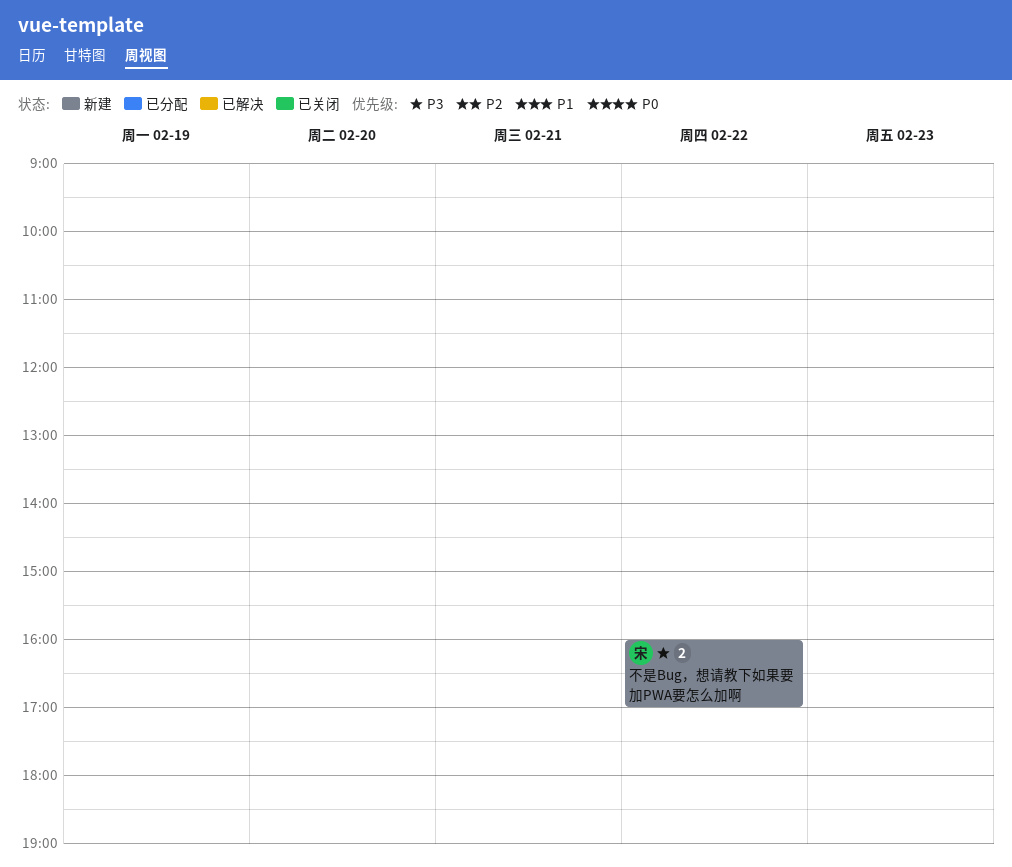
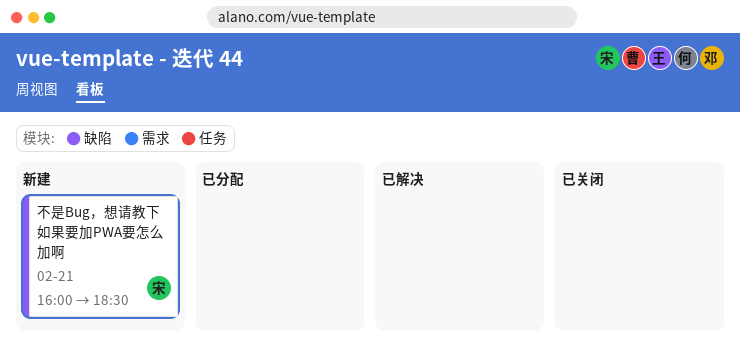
不是Bug，想请教下如果要加PWA要怎么加啊, day: Feb 22 -> Feb 21
不是Bug，想请教下如果要加PWA要怎么加啊, ends: 17:00 -> 18:30

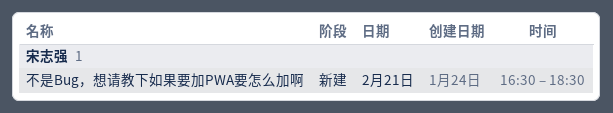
不是Bug，想请教下如果要加PWA要怎么加啊, begins: 16:00 -> 16:30

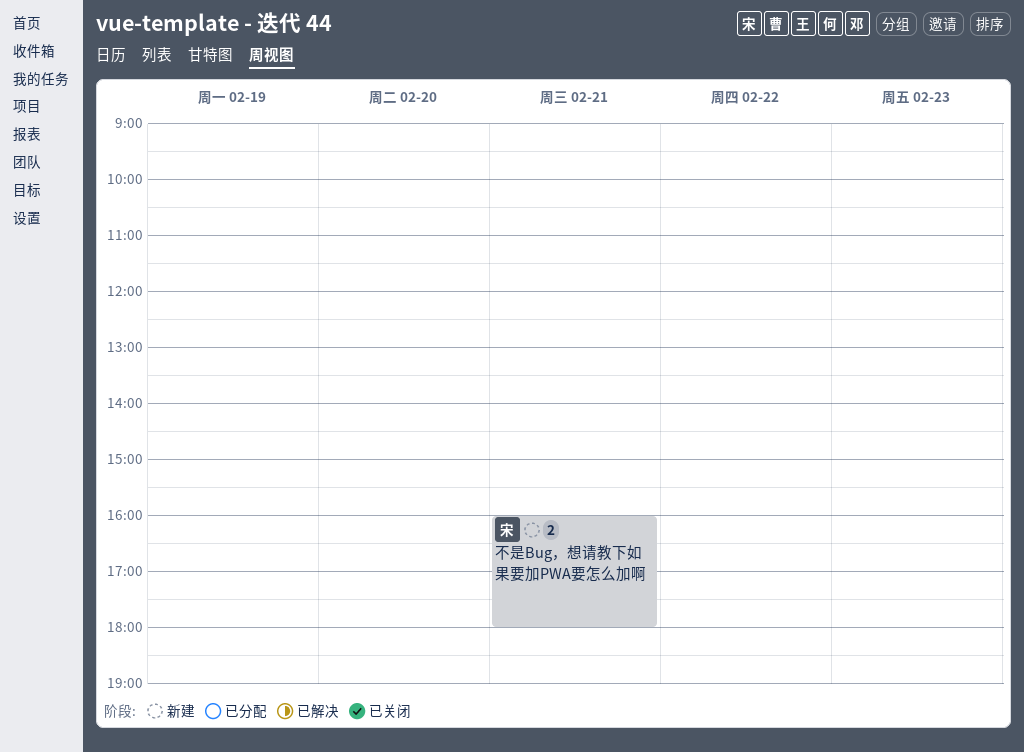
不是Bug，想请教下如果要加PWA要怎么加啊, begins: 16:30 -> 16:00
不是Bug，想请教下如果要加PWA要怎么加啊, ends: 18:30 -> 18:00

